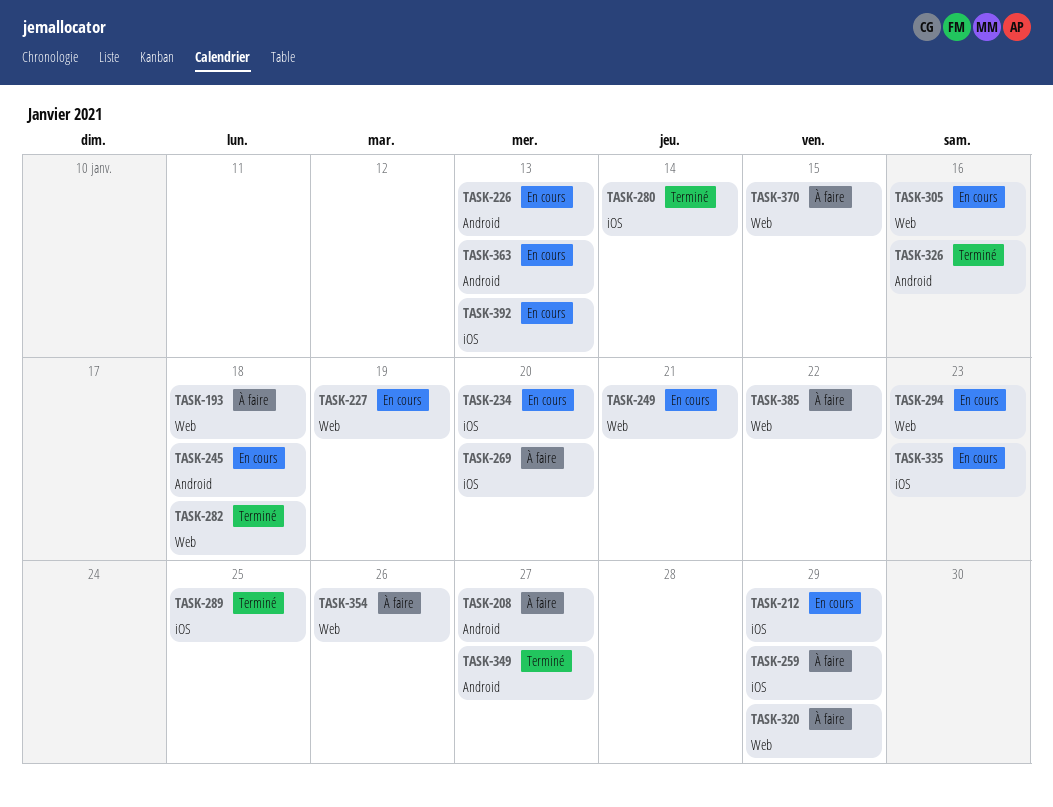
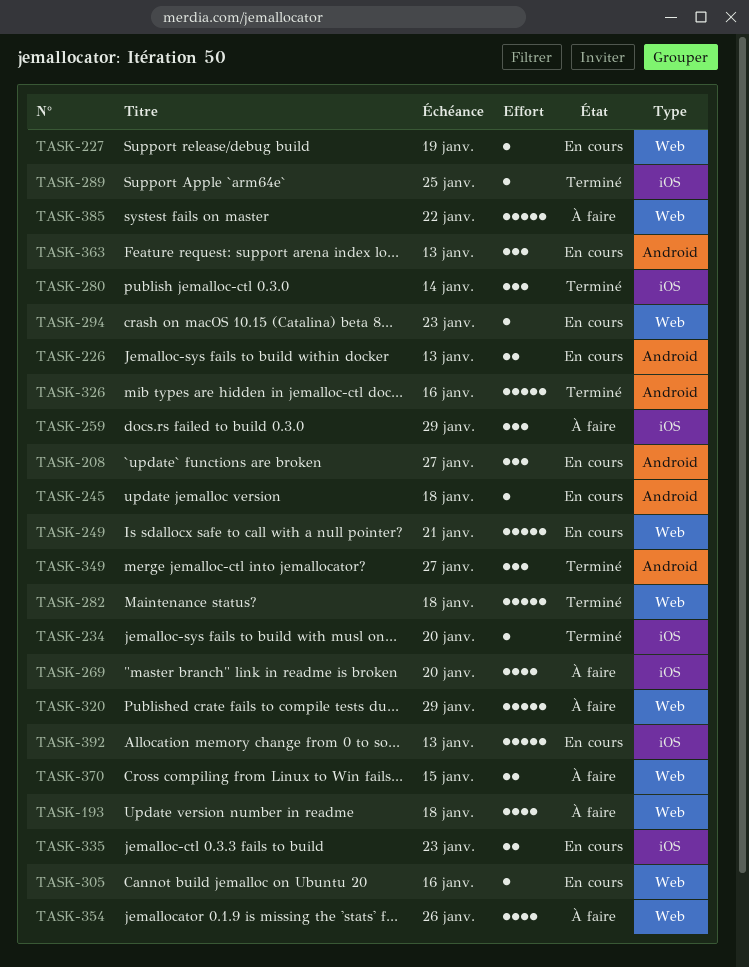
TASK-208, status: À faire -> En cours
TASK-212: present -> none
TASK-234, status: En cours -> Terminé

